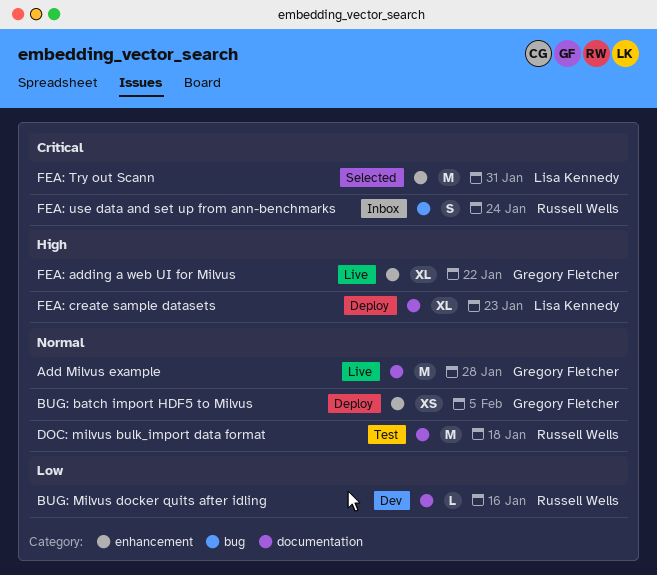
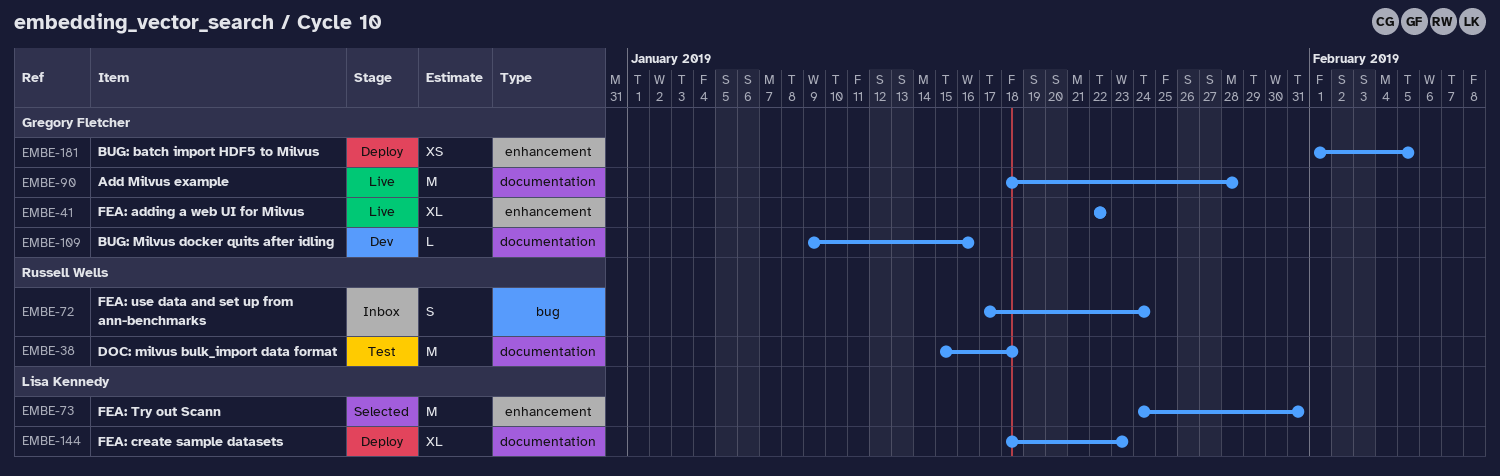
BUG: Milvus docker quits after idling, owner: Russell Wells -> Gregory Fletcher

